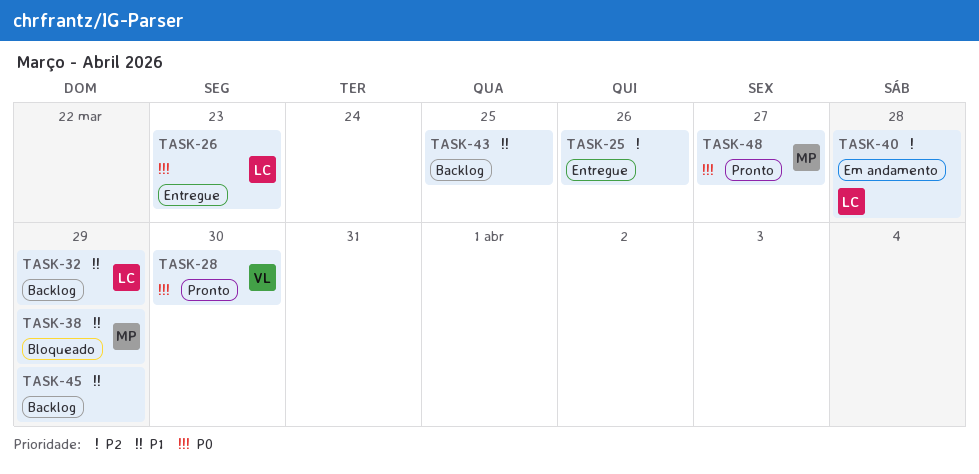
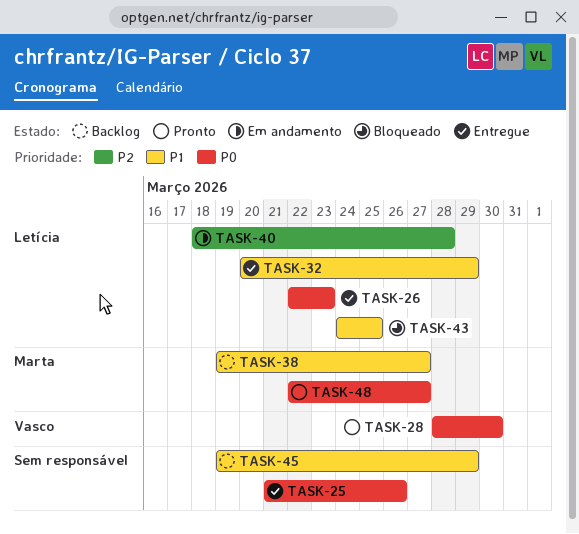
TASK-25, priority: P2 -> P0
TASK-32, status: Backlog -> Entregue
TASK-38, status: Bloqueado -> Backlog
TASK-38, due: Mar 29 -> Mar 27
TASK-43, status: Backlog -> Bloqueado
TASK-43, owner: none -> Letícia

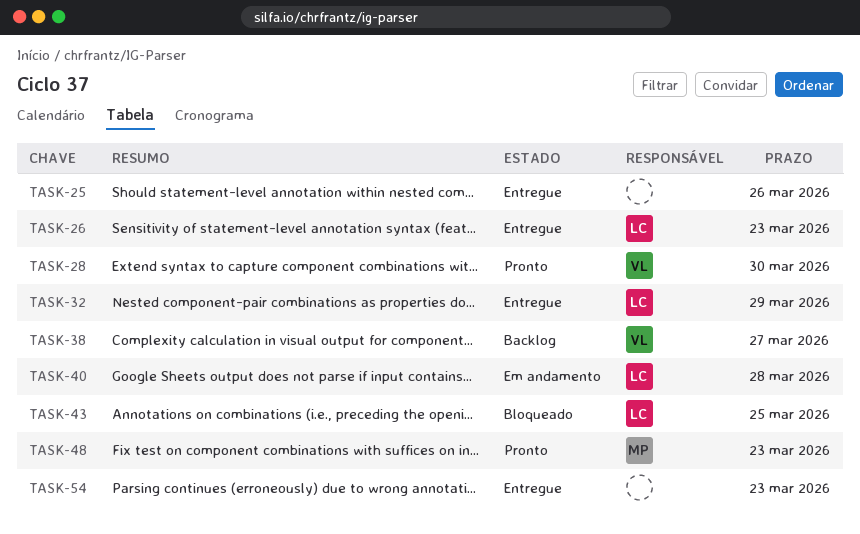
TASK-38, owner: Marta -> Vasco
TASK-45: present -> none
TASK-48, due: Mar 27 -> Mar 23
TASK-54: none -> present

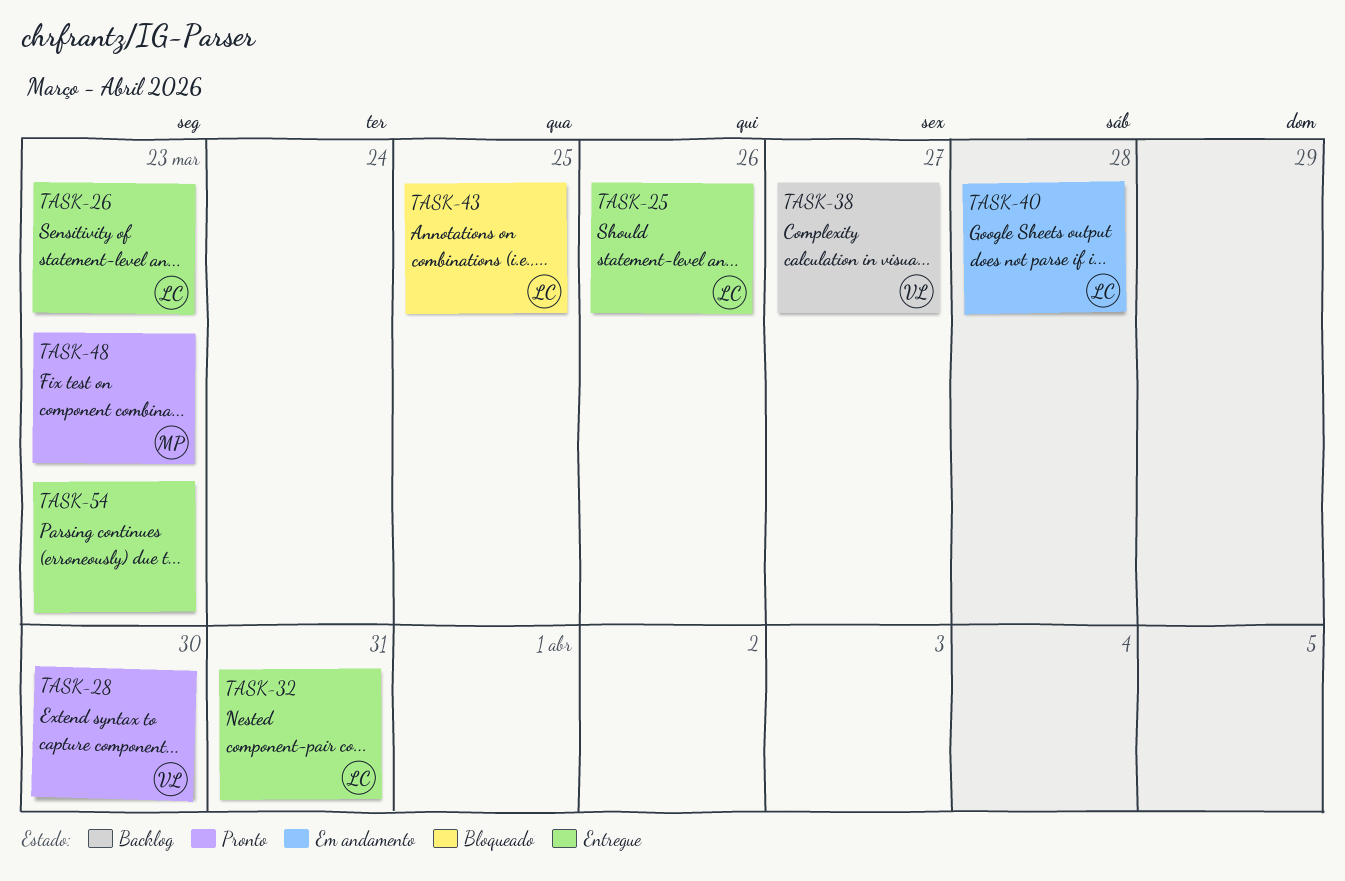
TASK-25, owner: none -> LC
TASK-32, due: Mar 29 -> Mar 31

